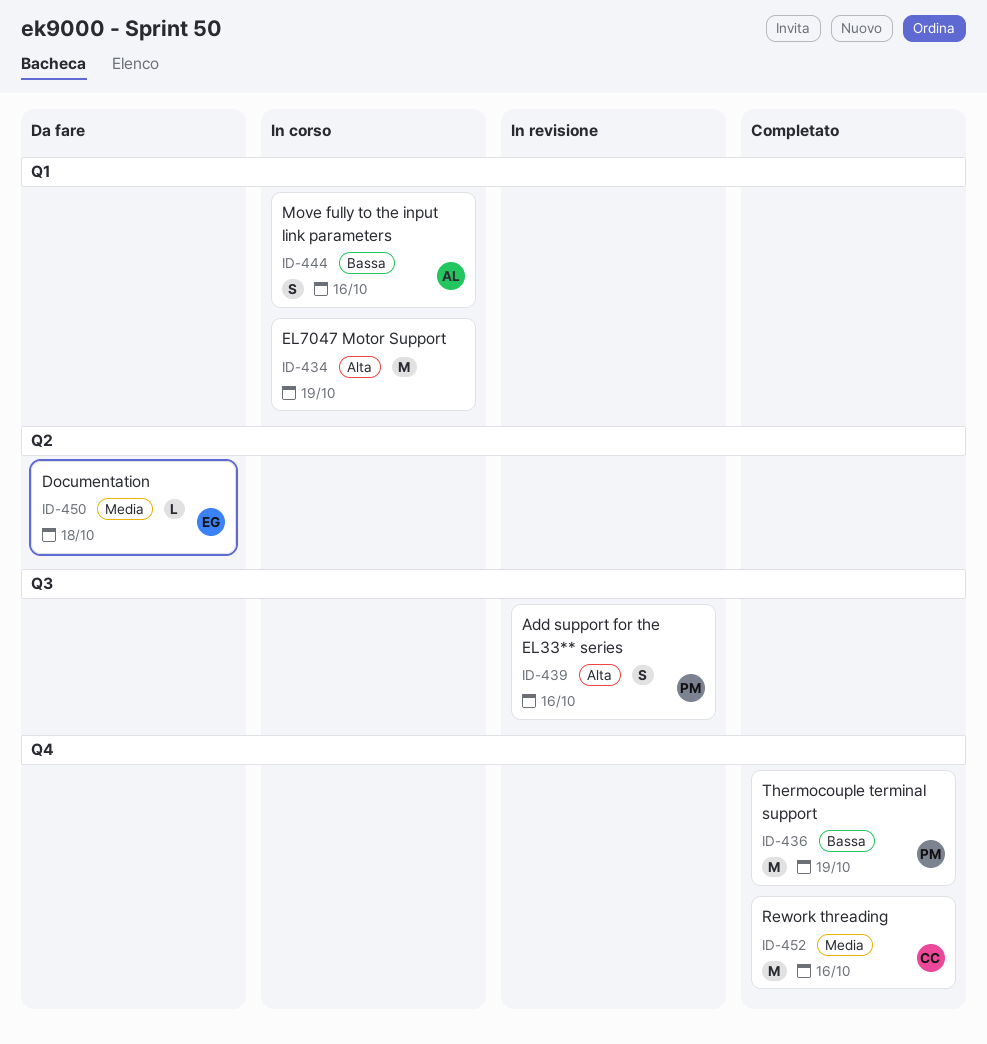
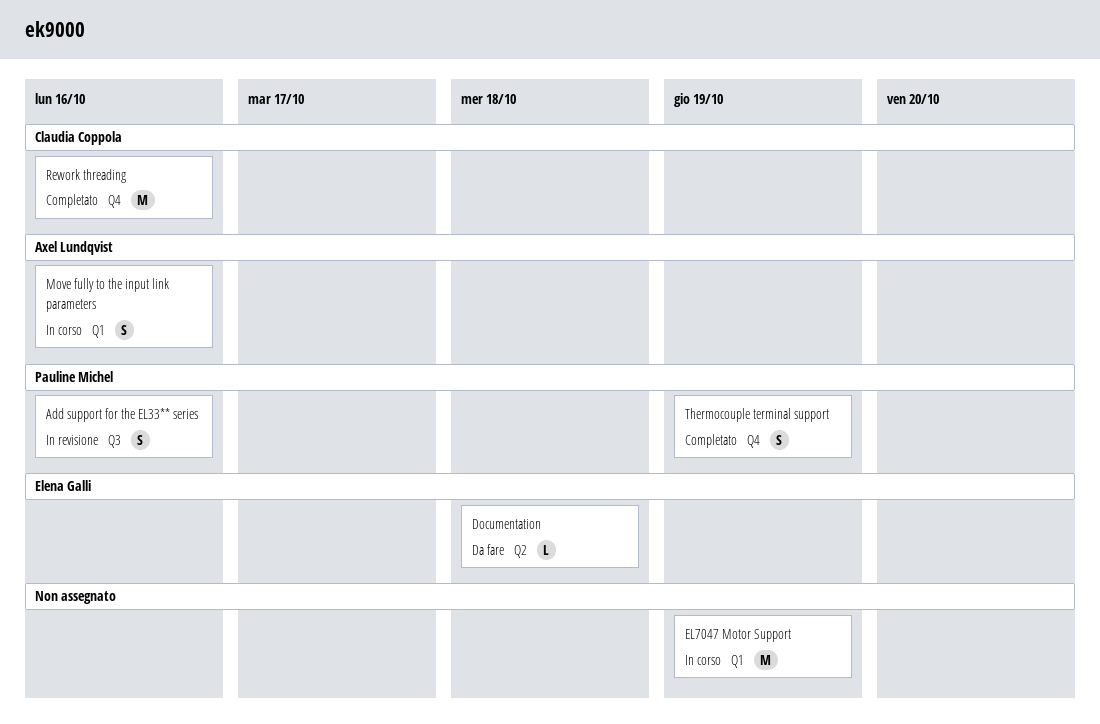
Thermocouple terminal support, estimate: M -> S

